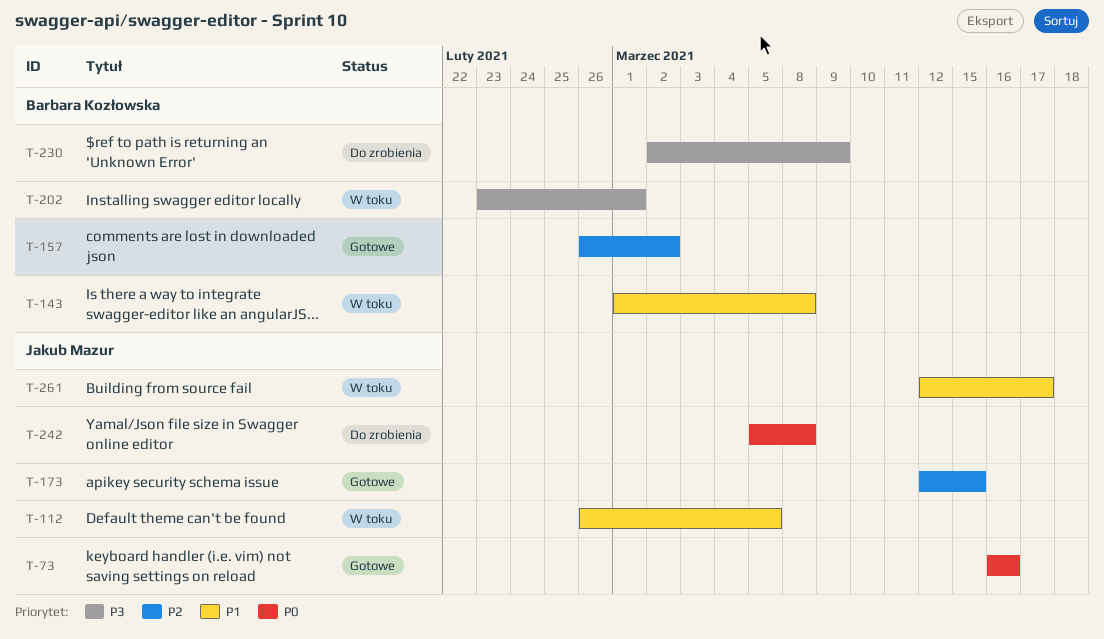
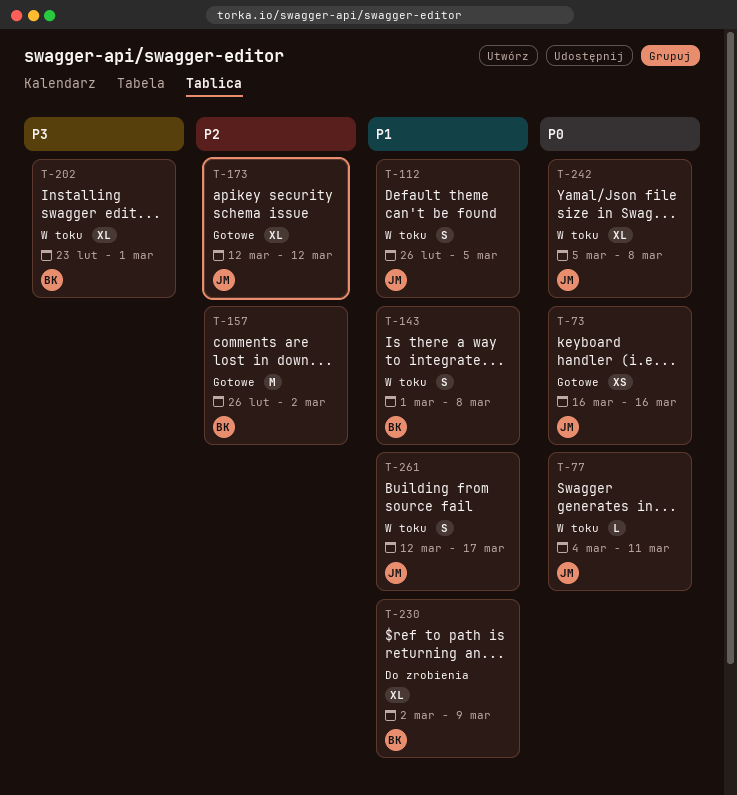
T-77: none -> present
T-173, due: Mar 15 -> Mar 12
T-230, priority: P3 -> P1
T-242, status: Do zrobienia -> W toku

